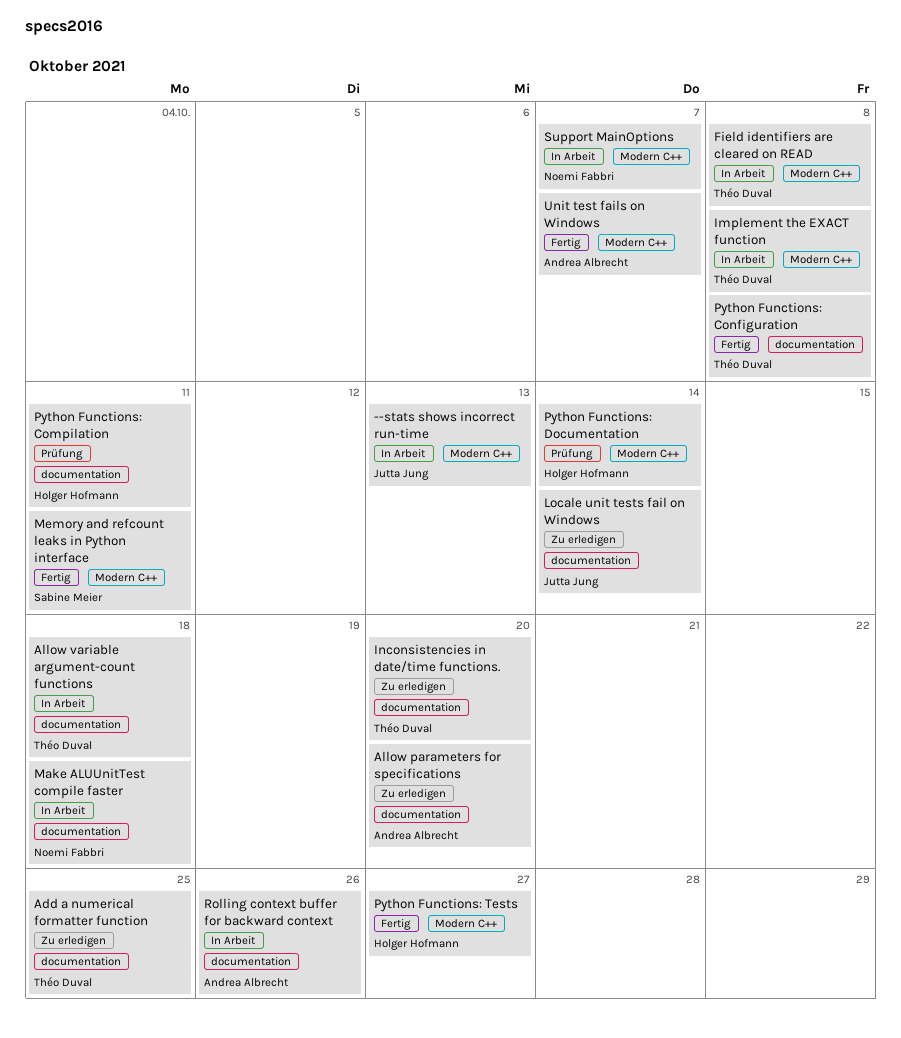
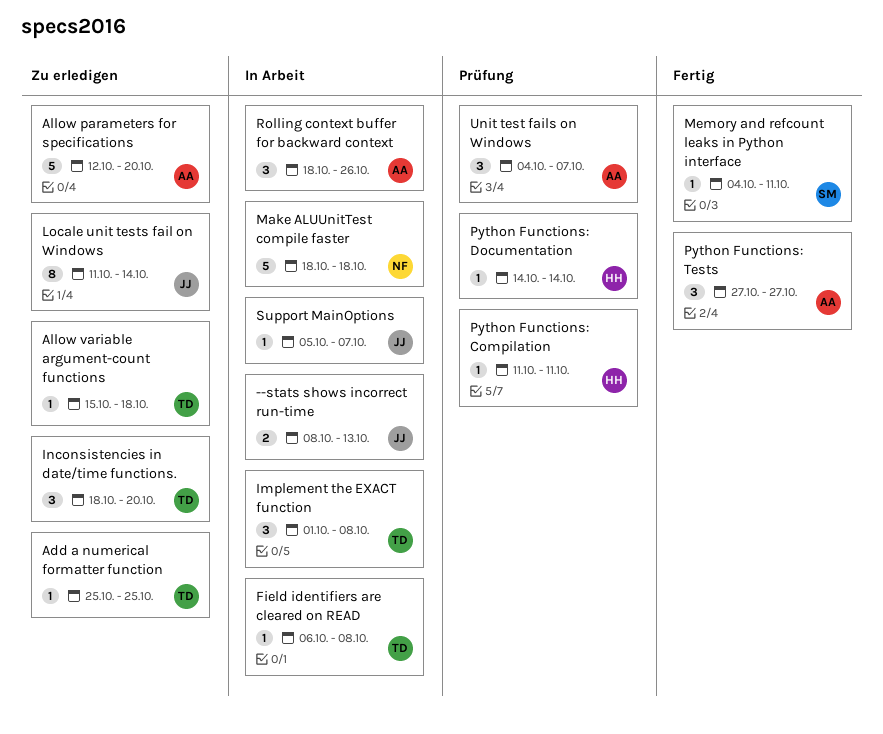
Allow variable argument-count functions, status: In Arbeit -> Zu erledigen
Python Functions: Configuration: present -> none
Python Functions: Tests, owner: Holger Hofmann -> Andrea Albrecht
Support MainOptions, owner: Noemi Fabbri -> Jutta Jung
Unit test fails on Windows, status: Fertig -> Prüfung

